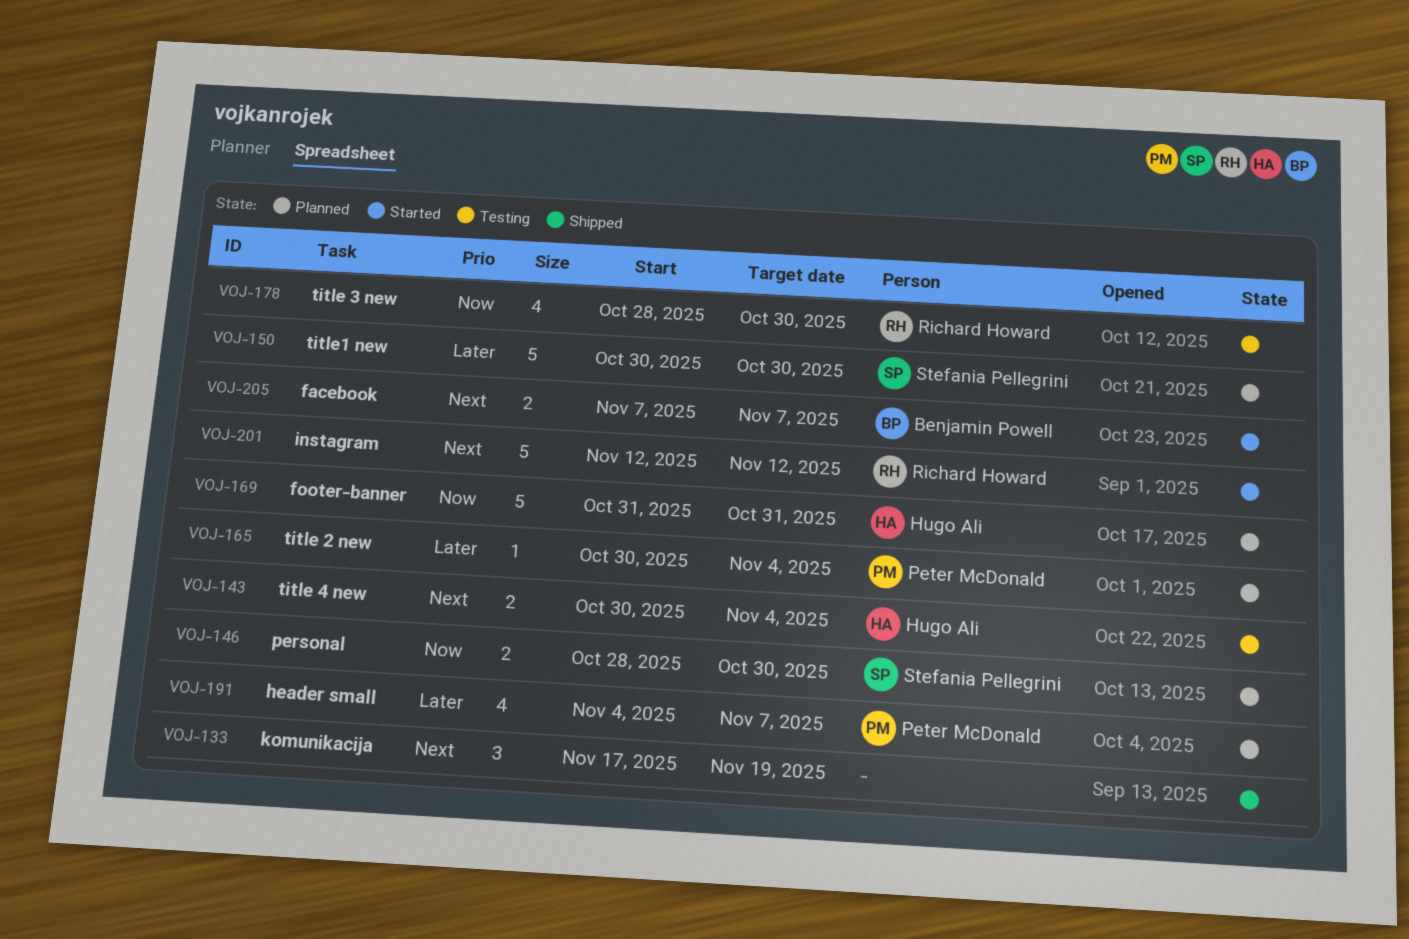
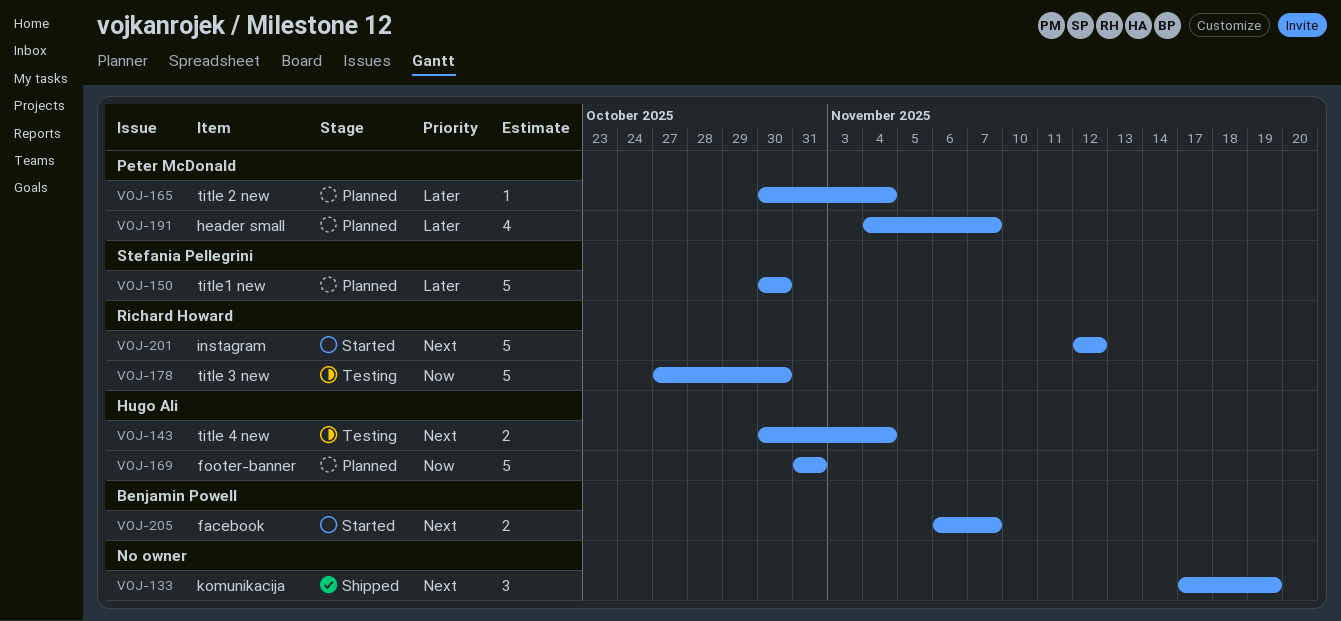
VOJ-146: present -> none
VOJ-178, estimate: 4 -> 5
VOJ-178, start: Oct 28 -> Oct 27
VOJ-205, start: Nov 7 -> Nov 6

